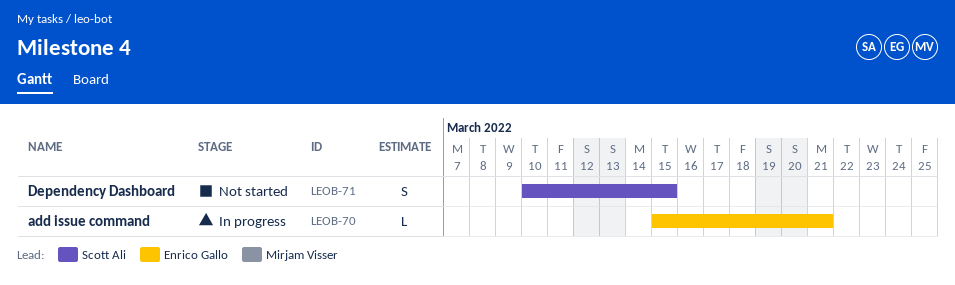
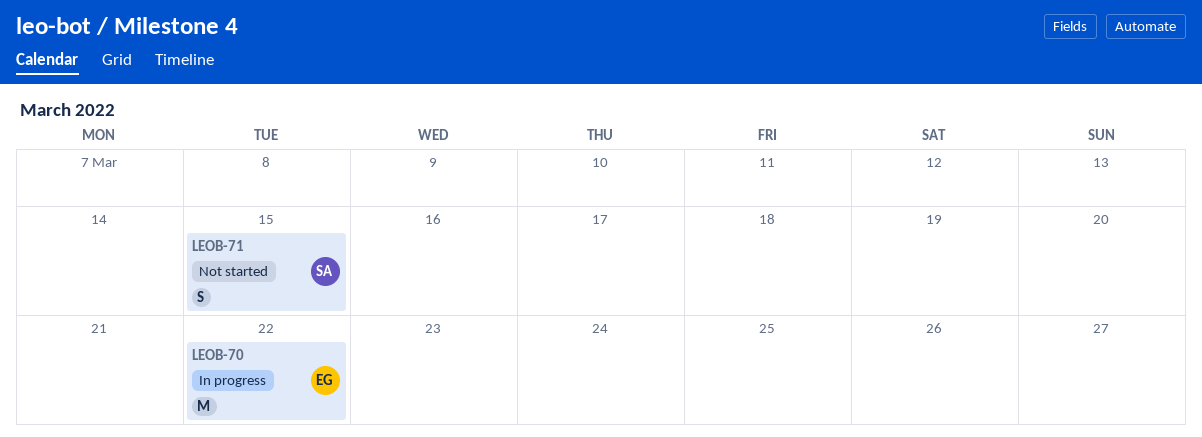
LEOB-70, estimate: L -> M
LEOB-70, due: Mar 21 -> Mar 22

